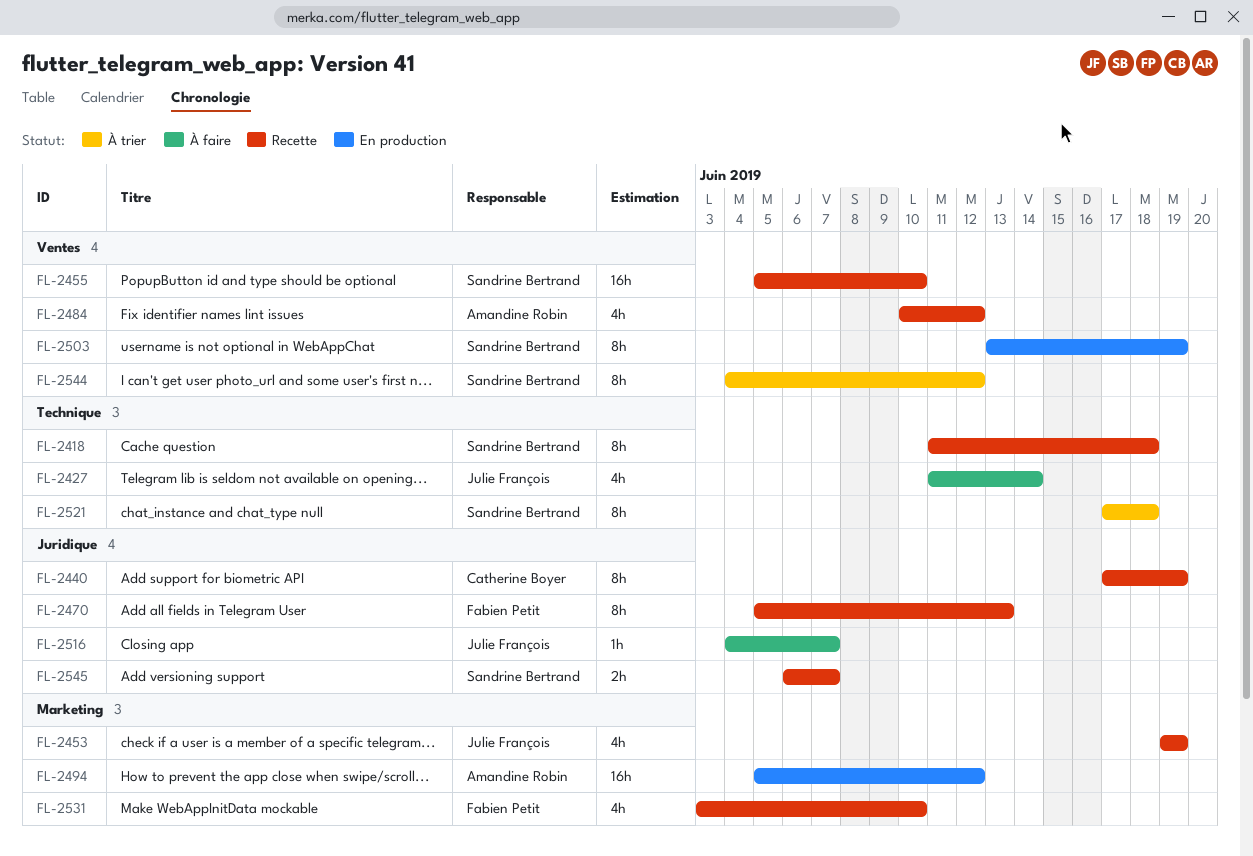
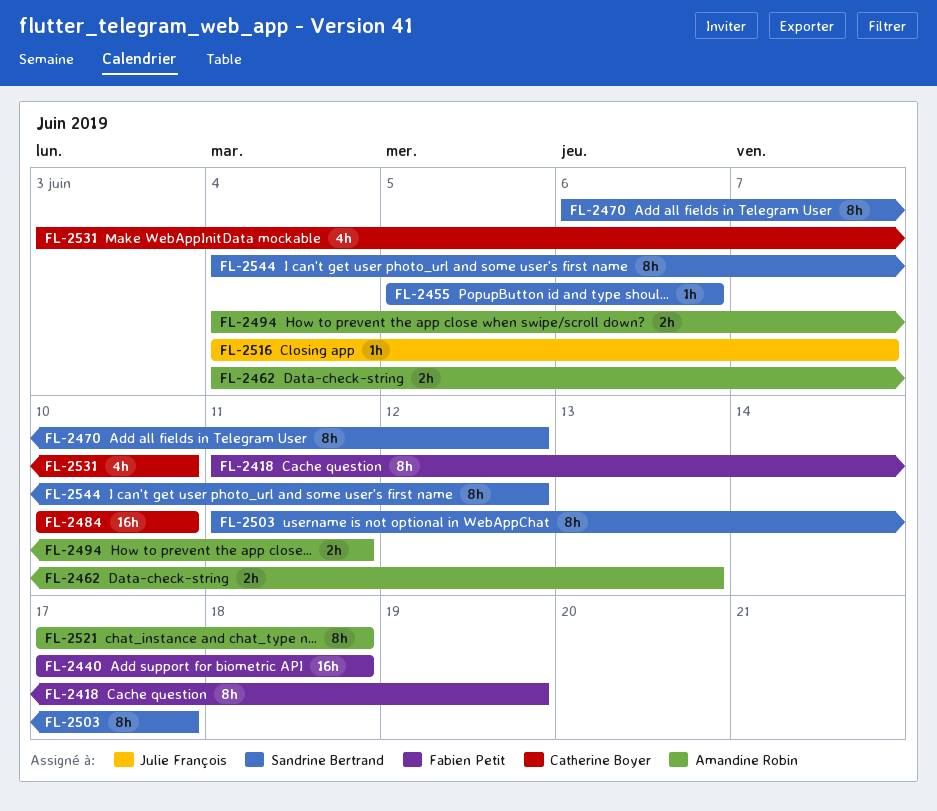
FL-2418, owner: Sandrine Bertrand -> Fabien Petit
FL-2418, due: Jun 18 -> Jun 19
FL-2427: present -> none
FL-2440, owner: Catherine Boyer -> Fabien Petit
FL-2440, estimate: 8h -> 16h
FL-2440, due: Jun 19 -> Jun 18
FL-2453: present -> none
FL-2455, estimate: 16h -> 1h
FL-2455, due: Jun 10 -> Jun 6
FL-2462: none -> present
FL-2470, owner: Fabien Petit -> Sandrine Bertrand
FL-2470, start: Jun 5 -> Jun 6
FL-2470, due: Jun 13 -> Jun 12
FL-2484, owner: Amandine Robin -> Catherine Boyer
FL-2484, estimate: 4h -> 16h
FL-2484, due: Jun 12 -> Jun 10
FL-2494, estimate: 16h -> 2h
FL-2494, start: Jun 5 -> Jun 4
FL-2494, due: Jun 12 -> Jun 11
FL-2503, start: Jun 13 -> Jun 11
FL-2503, due: Jun 19 -> Jun 17
FL-2521, owner: Sandrine Bertrand -> Amandine Robin
FL-2531, owner: Fabien Petit -> Catherine Boyer
FL-2545: present -> none

